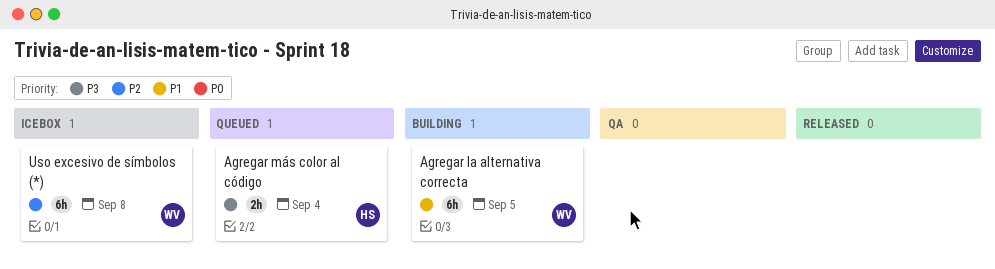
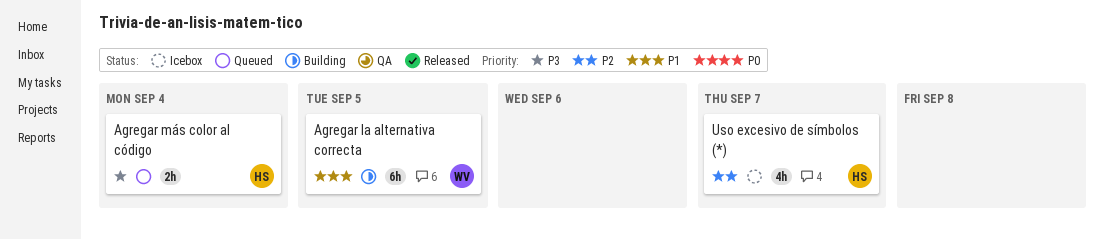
Uso excesivo de símbolos (*), owner: WV -> HS
Uso excesivo de símbolos (*), estimate: 6h -> 4h
Uso excesivo de símbolos (*), due: Sep 8 -> Sep 7

